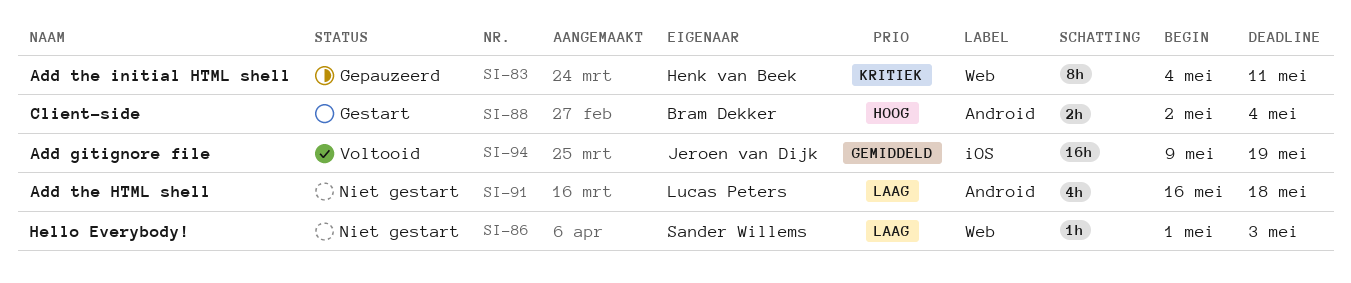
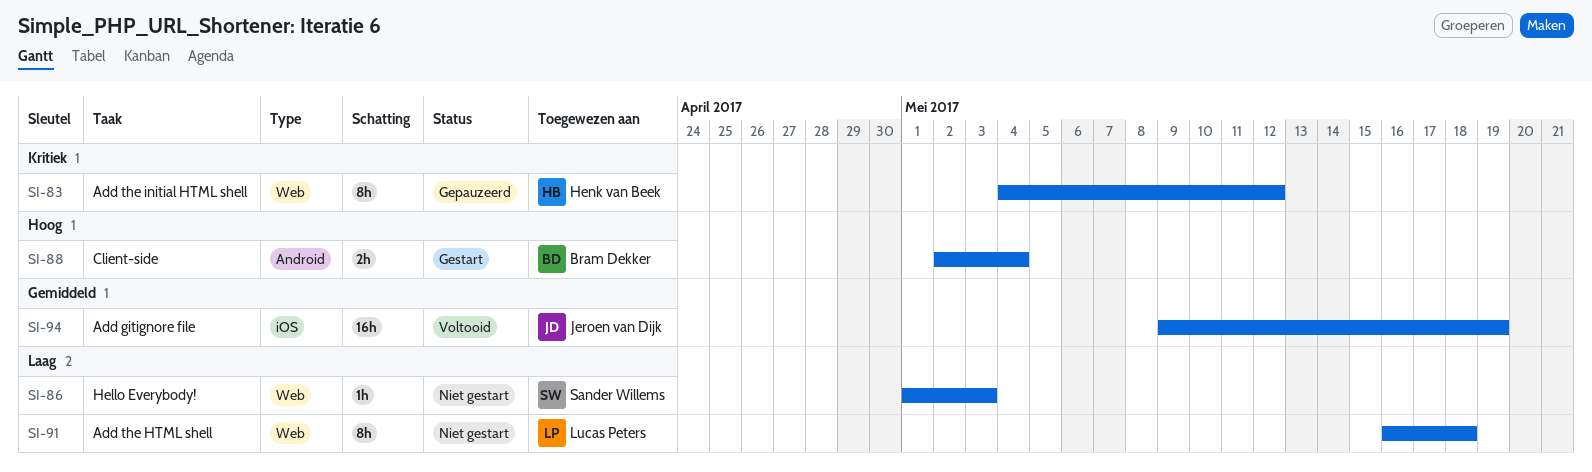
SI-83, due: May 11 -> May 12
SI-91, label: Android -> Web
SI-91, estimate: 4h -> 8h

